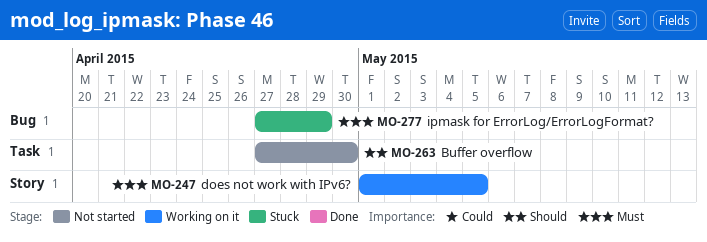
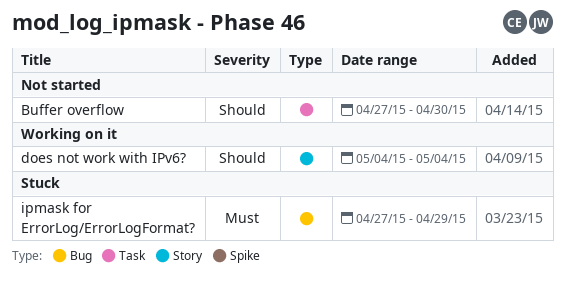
does not work with IPv6?, priority: Must -> Should
does not work with IPv6?, start: May 1 -> May 4
does not work with IPv6?, due: May 5 -> May 4

